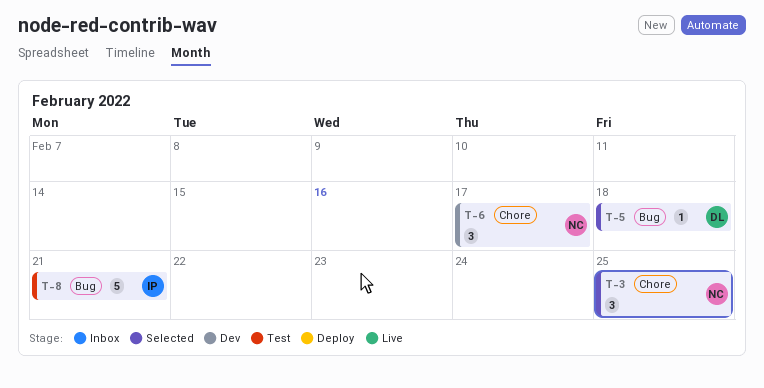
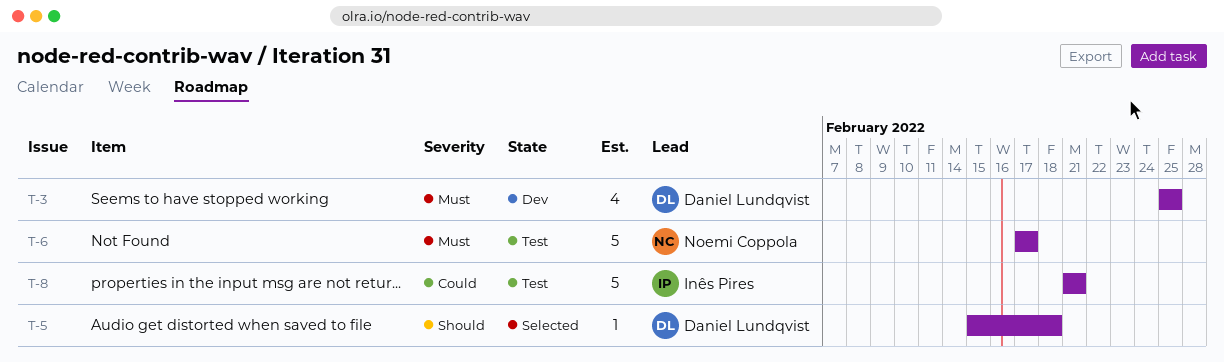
T-3, status: Selected -> Dev
T-3, owner: Noemi Coppola -> Daniel Lundqvist
T-3, estimate: 3 -> 4
T-6, status: Dev -> Test
T-6, estimate: 3 -> 5

